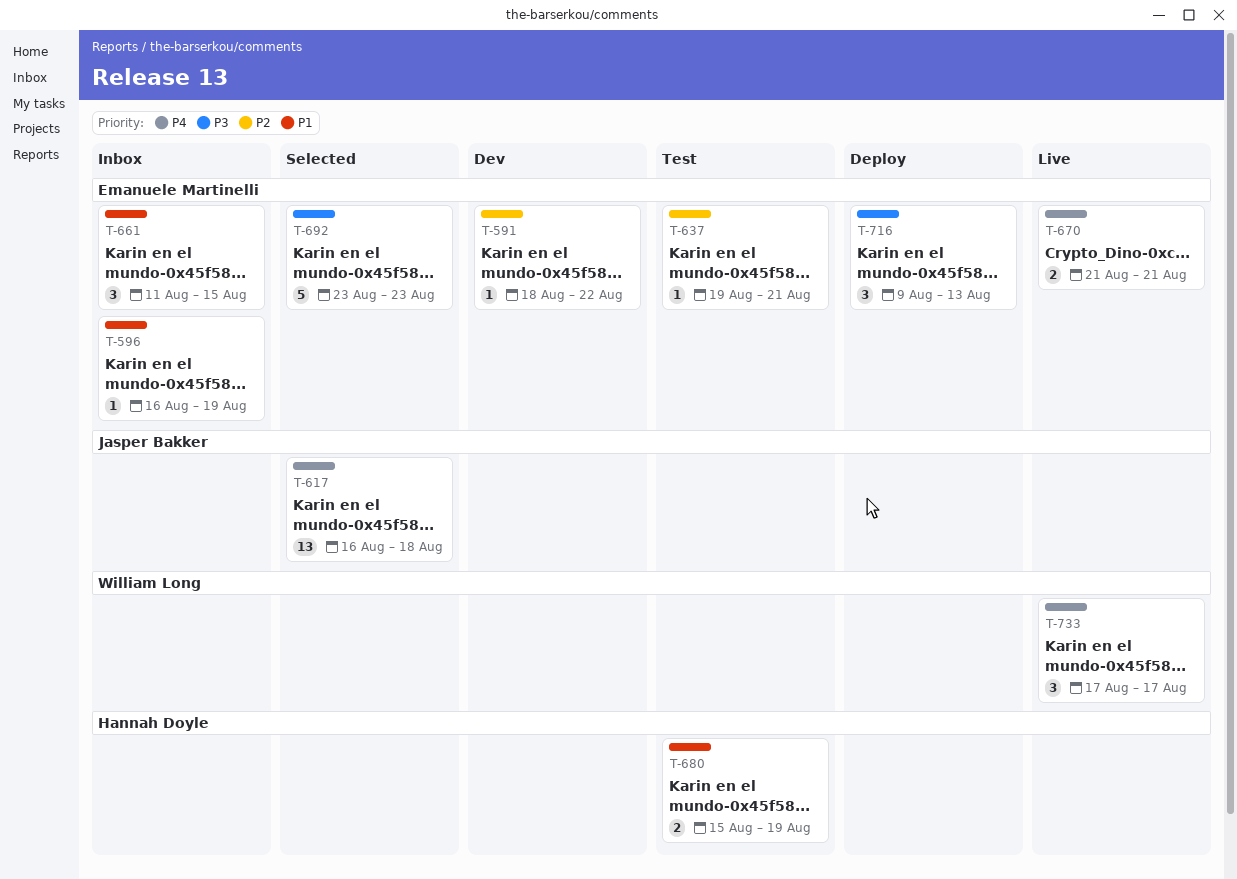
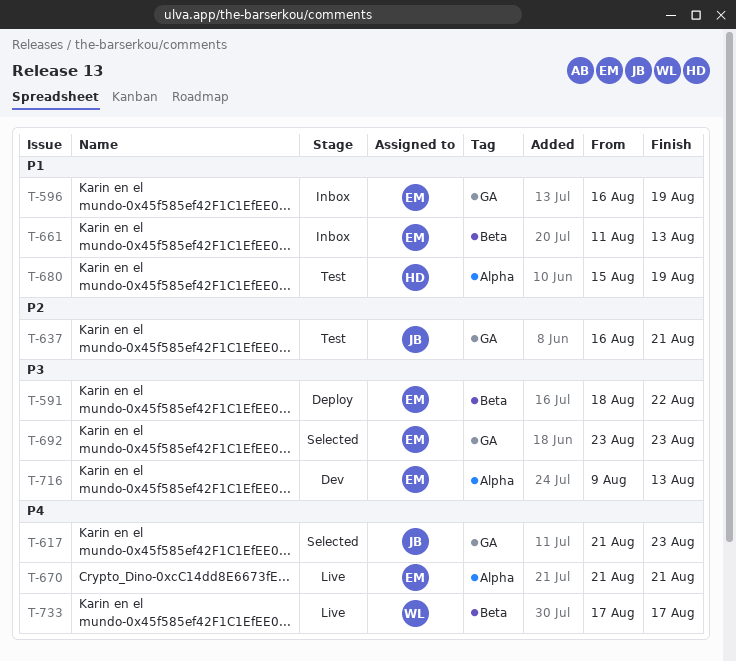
T-591, status: Dev -> Deploy
T-591, priority: P2 -> P3
T-617, start: Aug 16 -> Aug 21
T-617, due: Aug 18 -> Aug 23
T-637, owner: Emanuele Martinelli -> Jasper Bakker
T-637, start: Aug 19 -> Aug 16
T-661, due: Aug 15 -> Aug 13
T-716, status: Deploy -> Dev

